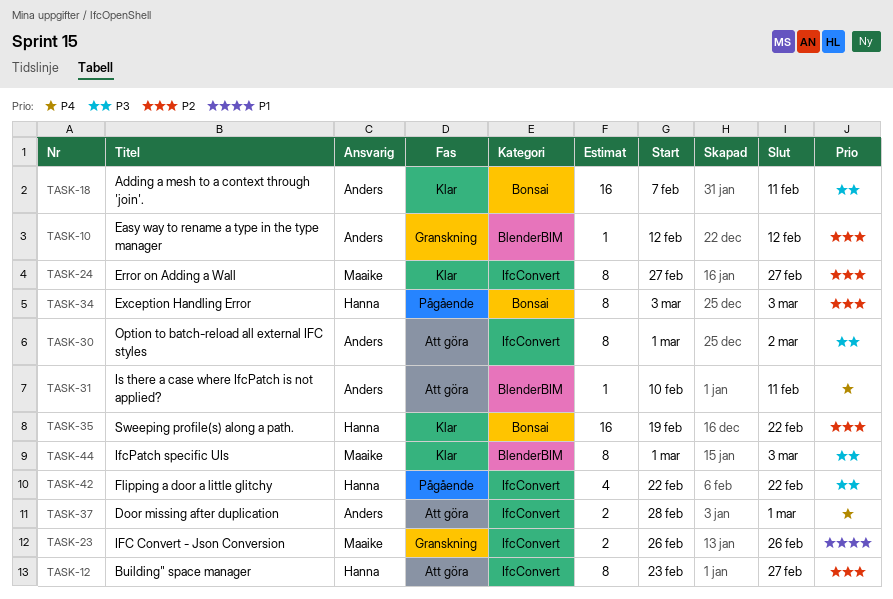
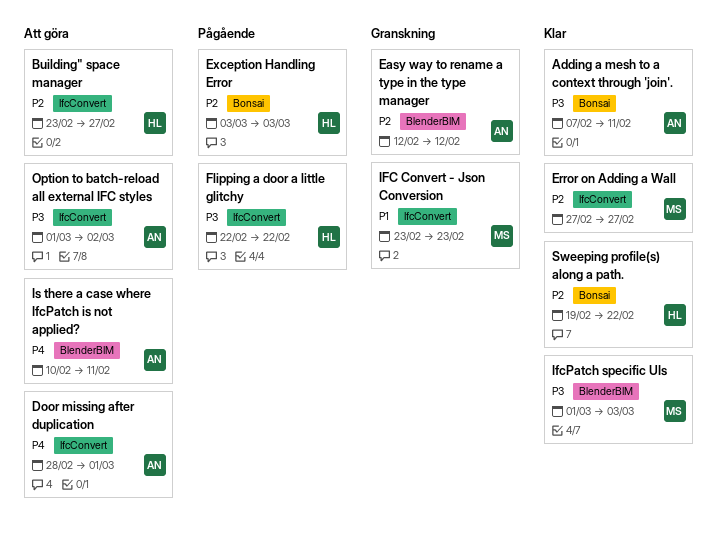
IFC Convert - Json Conversion, start: Feb 26 -> Feb 23
IFC Convert - Json Conversion, due: Feb 26 -> Feb 23

